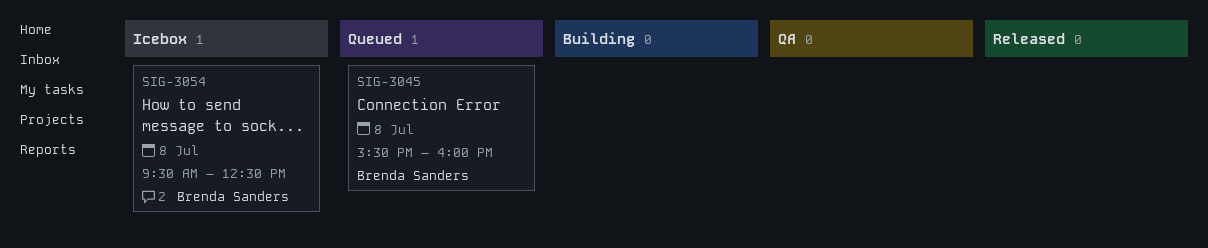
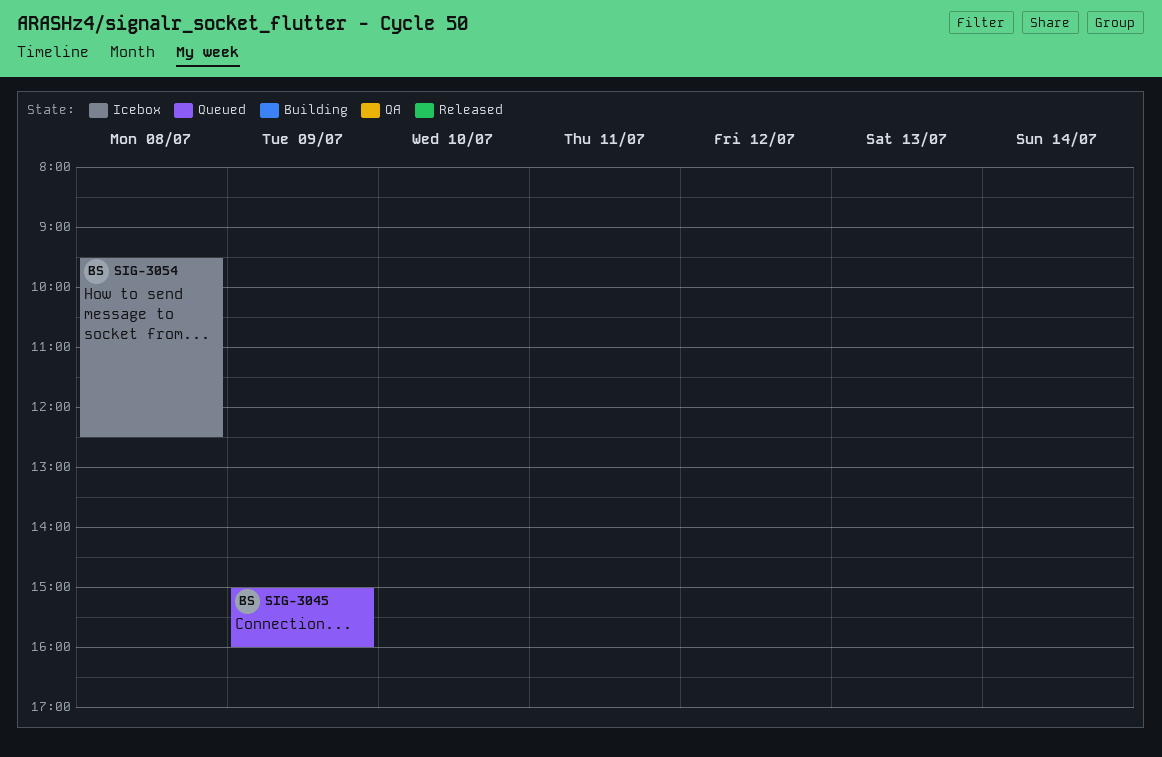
SIG-3045, day: Jul 8 -> Jul 9
SIG-3045, begins: 15:30 -> 15:00

